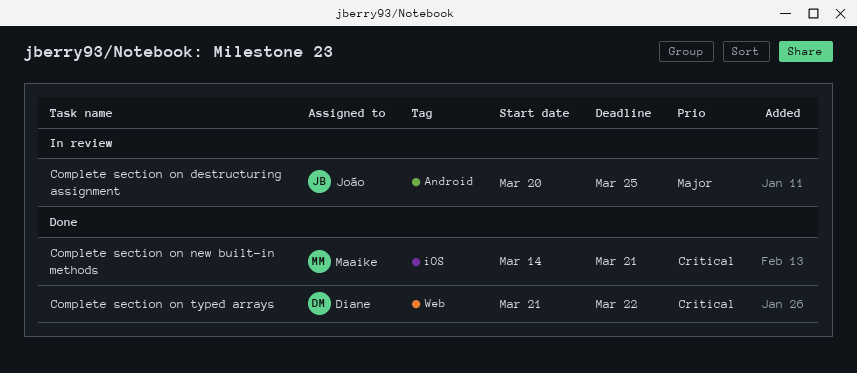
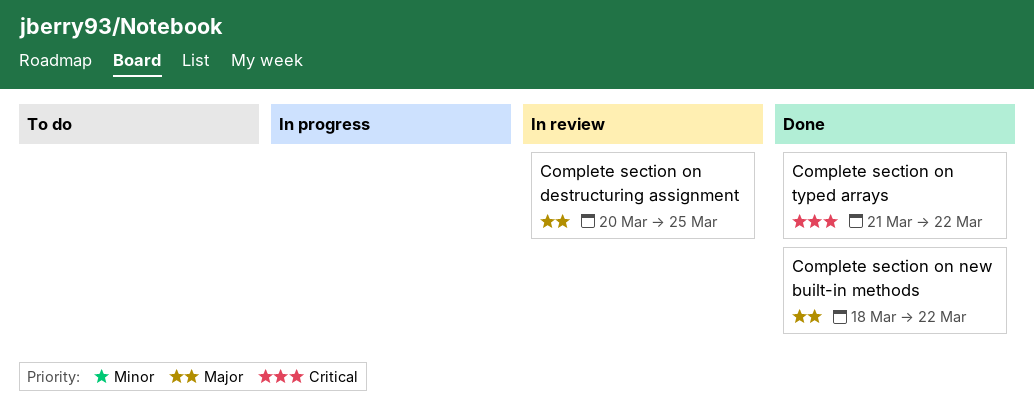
Complete section on new built-in methods, priority: Critical -> Major
Complete section on new built-in methods, start: Mar 14 -> Mar 18
Complete section on new built-in methods, due: Mar 21 -> Mar 22

